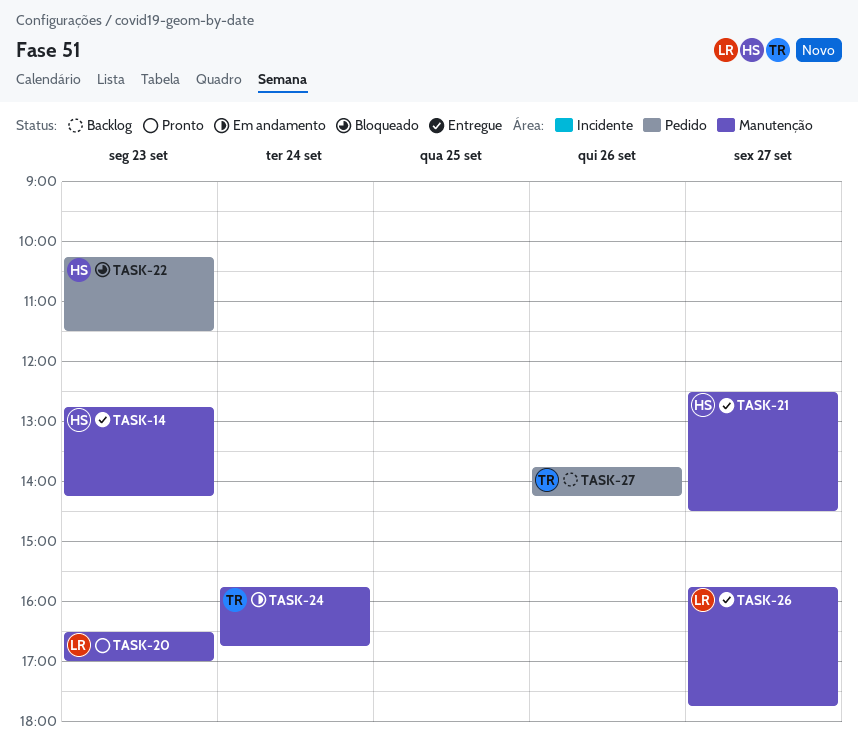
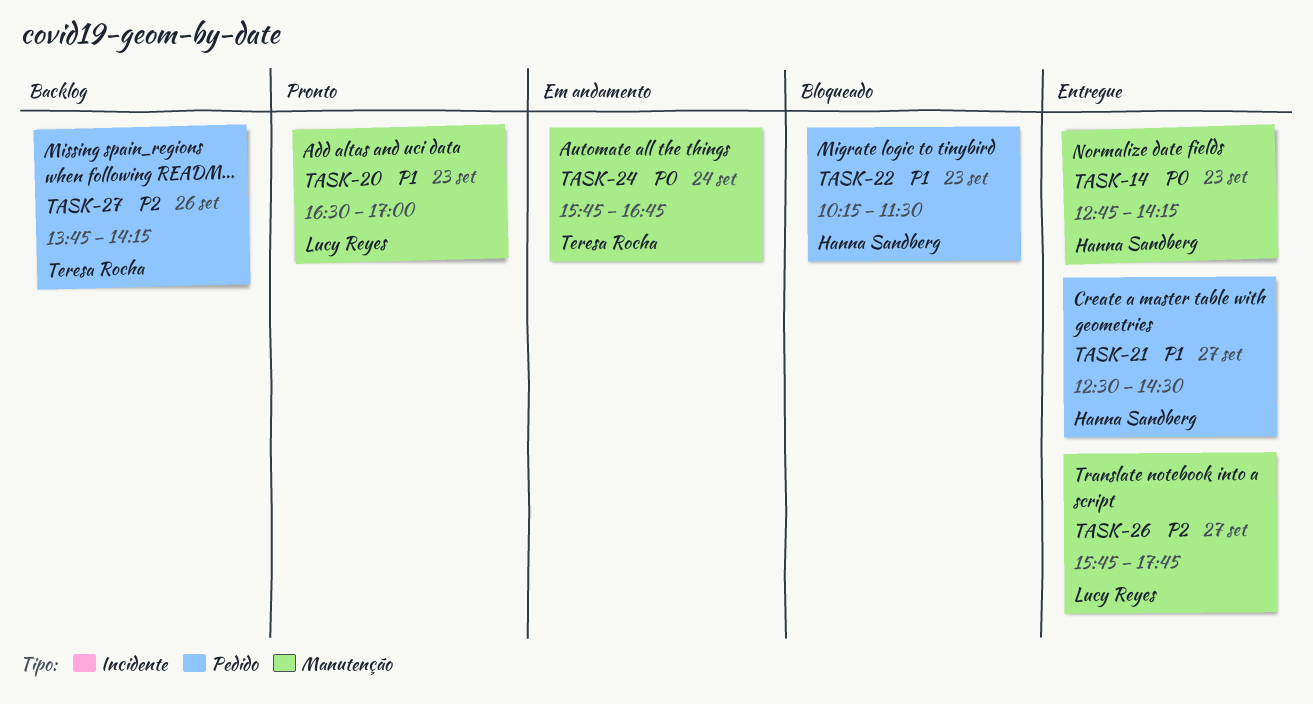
TASK-21, label: Manutenção -> Pedido

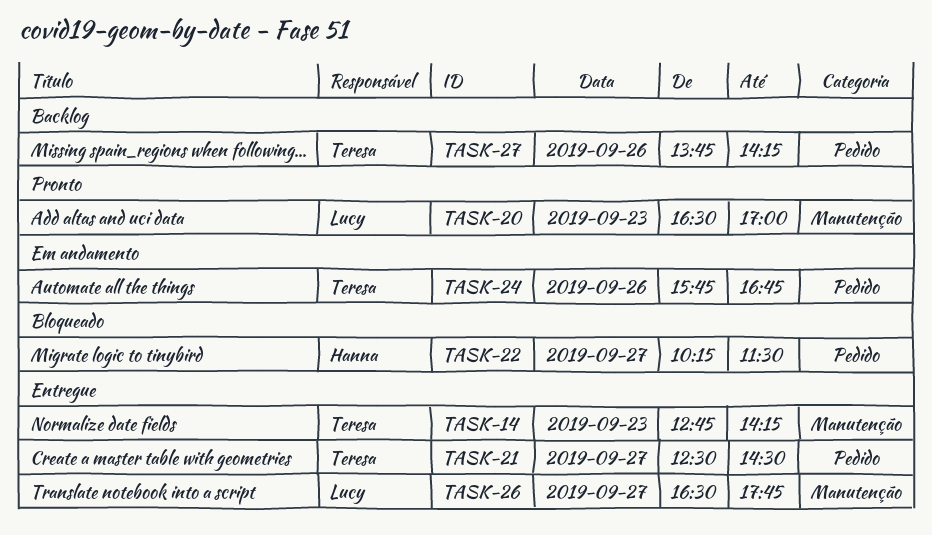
TASK-14, owner: Hanna Sandberg -> Teresa Rocha
TASK-21, owner: Hanna Sandberg -> Teresa Rocha
TASK-22, day: Sep 23 -> Sep 27
TASK-24, label: Manutenção -> Pedido
TASK-24, day: Sep 24 -> Sep 26
TASK-26, begins: 15:45 -> 16:30

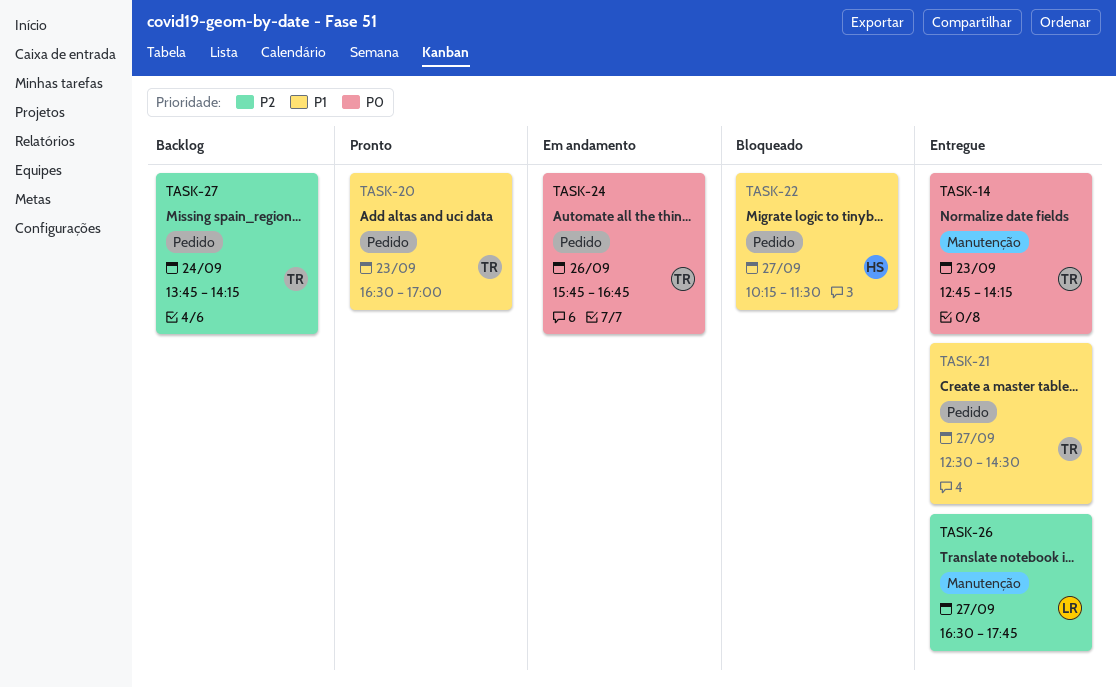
TASK-20, owner: Lucy -> Teresa
TASK-20, label: Manutenção -> Pedido
TASK-27, day: Sep 26 -> Sep 24

